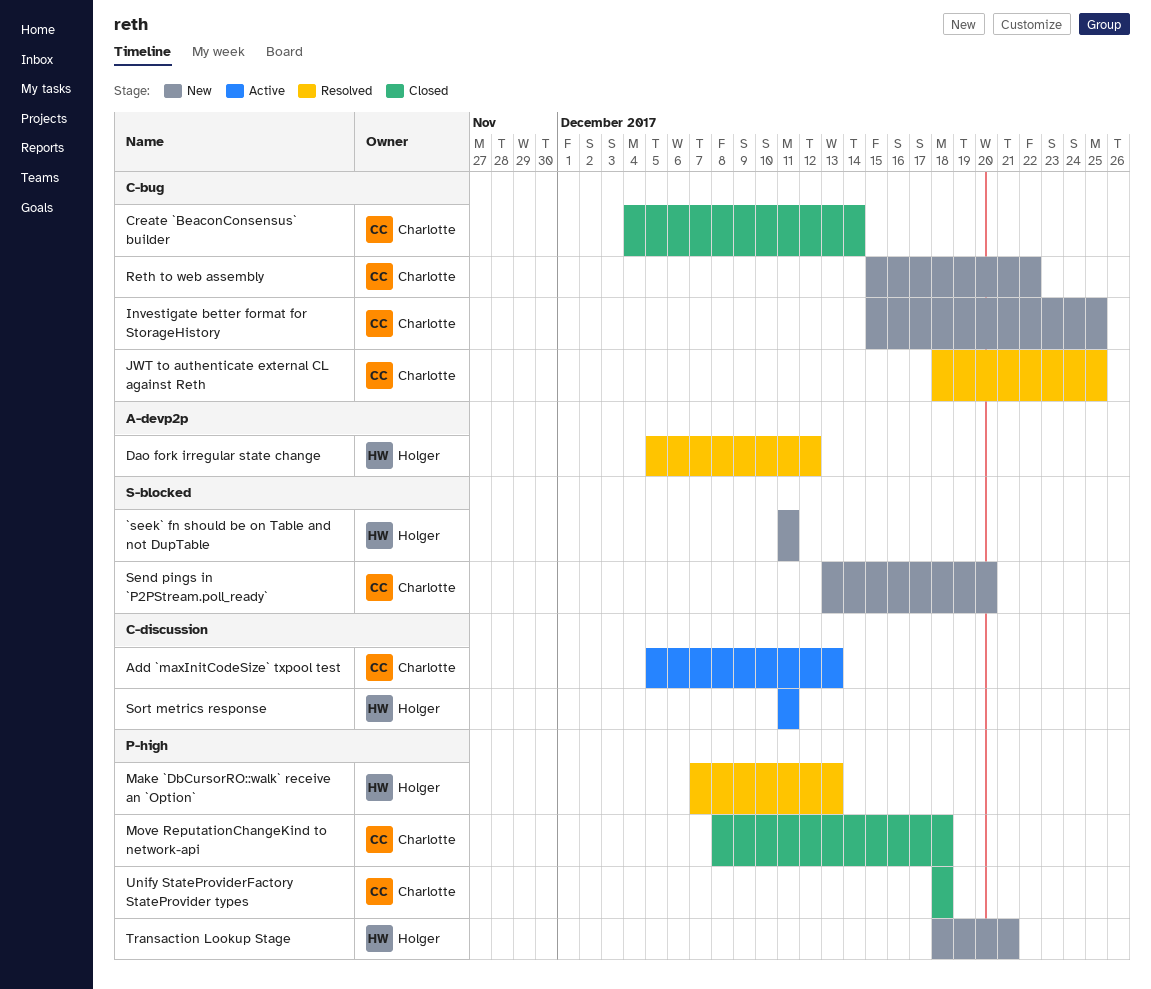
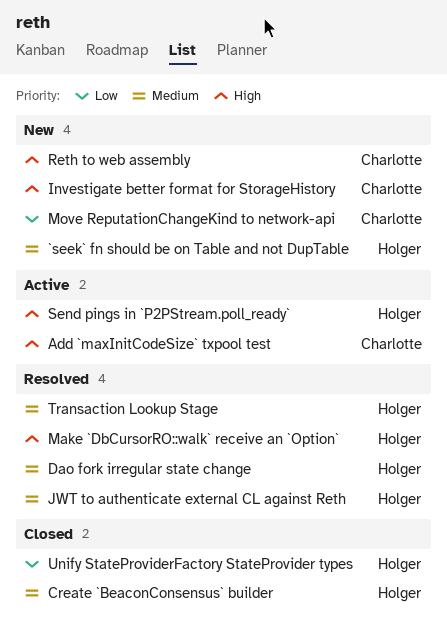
Create `BeaconConsensus` builder, owner: Charlotte -> Holger
JWT to authenticate external CL against Reth, owner: Charlotte -> Holger
Move ReputationChangeKind to network-api, status: Closed -> New
Send pings in `P2PStream.poll_ready`, status: New -> Active
Send pings in `P2PStream.poll_ready`, owner: Charlotte -> Holger
Sort metrics response: present -> none
Transaction Lookup Stage, status: New -> Resolved
Unify StateProviderFactory StateProvider types, owner: Charlotte -> Holger

